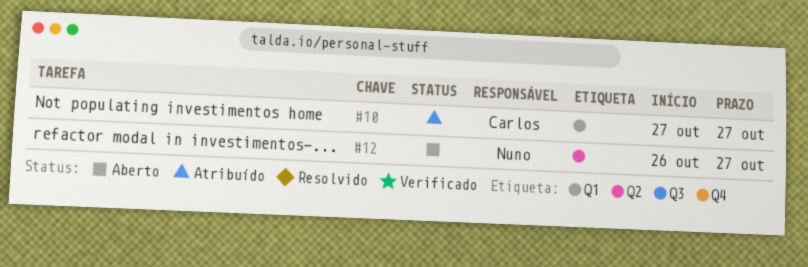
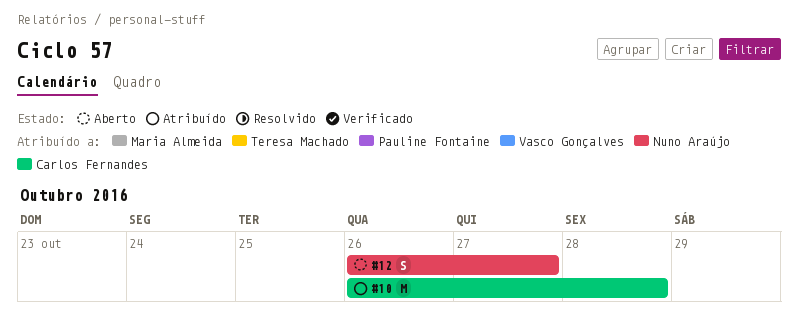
#10, start: Oct 27 -> Oct 26
#10, due: Oct 27 -> Oct 28

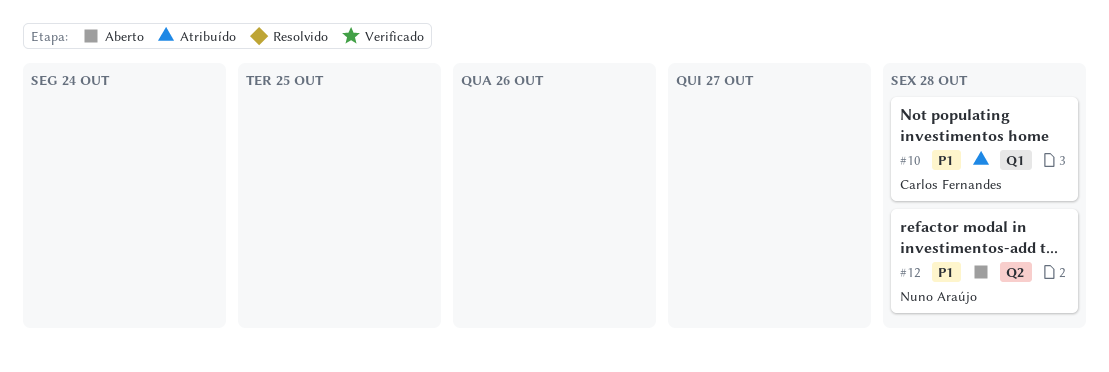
#12, due: Oct 27 -> Oct 28

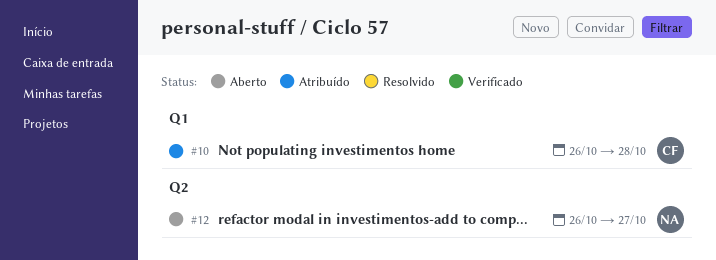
#12, due: Oct 28 -> Oct 27

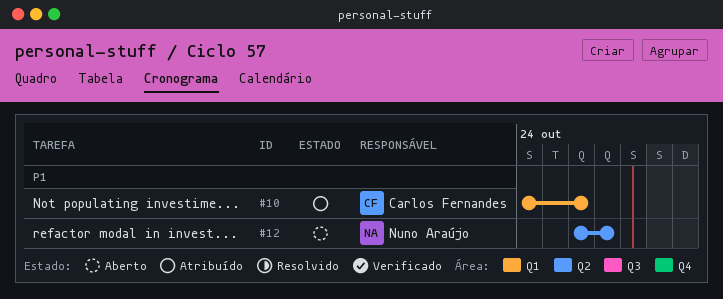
#10, start: Oct 26 -> Oct 24
#10, due: Oct 28 -> Oct 26

